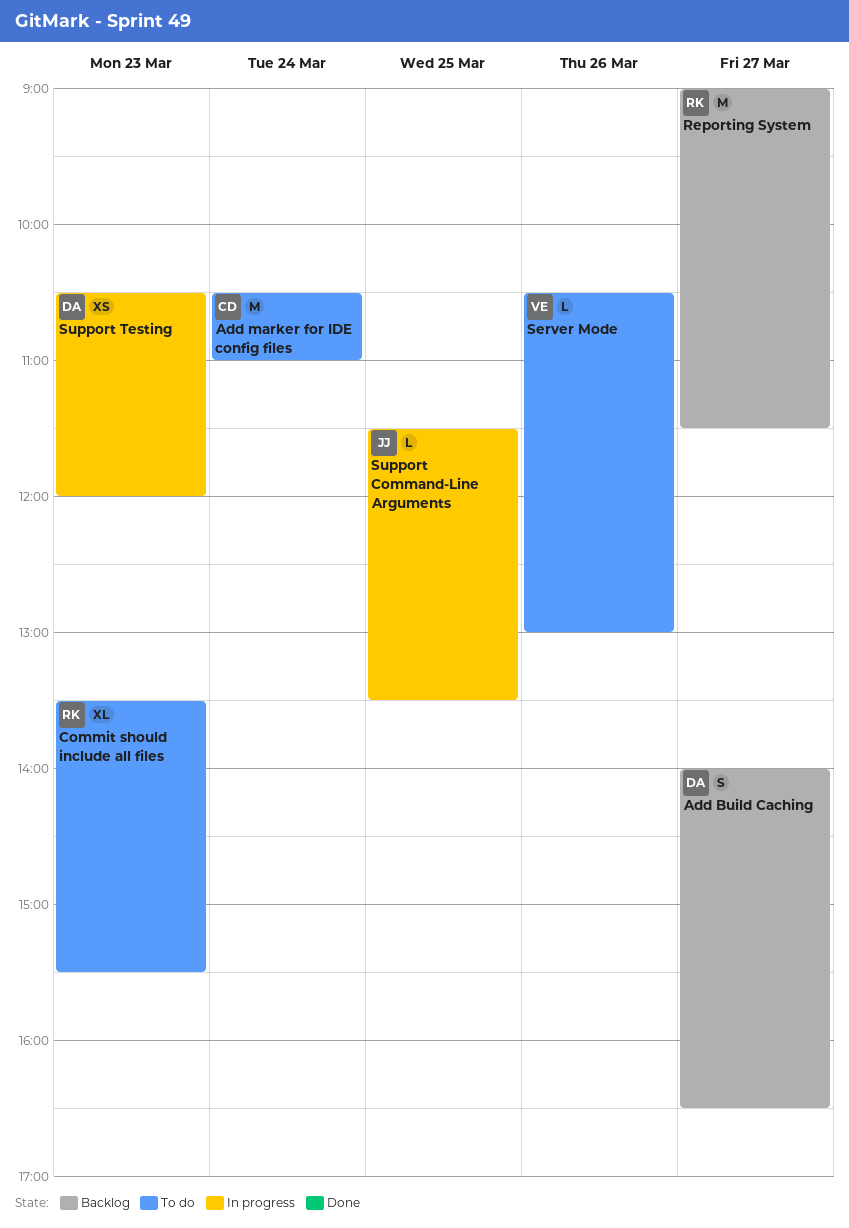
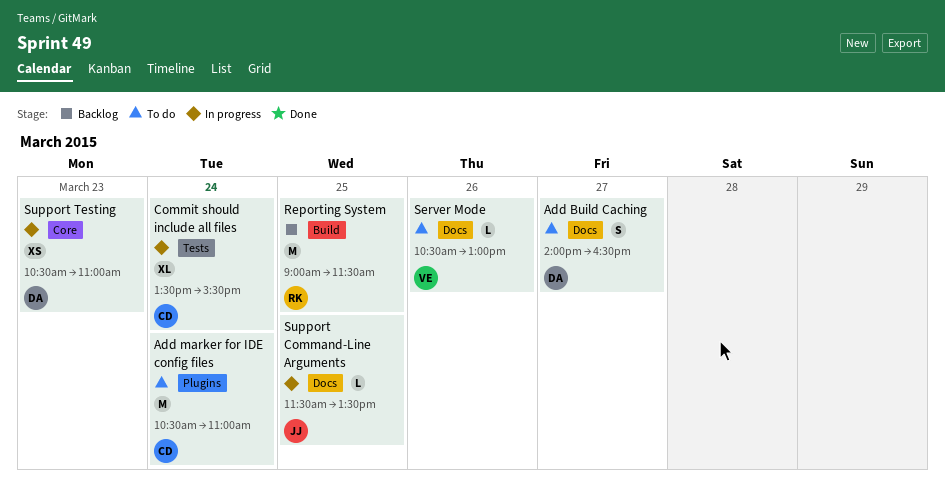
Add Build Caching, status: Backlog -> To do
Commit should include all files, status: To do -> In progress
Commit should include all files, owner: RK -> CD
Commit should include all files, day: Mar 23 -> Mar 24
Reporting System, day: Mar 27 -> Mar 25
Support Testing, ends: 12:00 -> 11:00

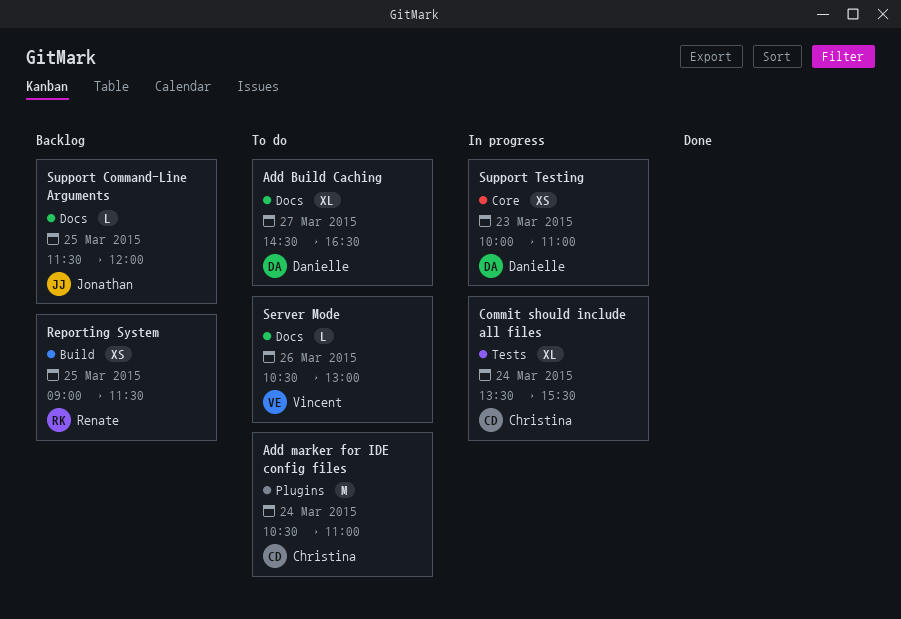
Add Build Caching, estimate: S -> XL
Add Build Caching, begins: 14:00 -> 14:30
Reporting System, estimate: M -> XS
Support Command-Line Arguments, status: In progress -> Backlog
Support Command-Line Arguments, ends: 13:30 -> 12:00
Support Testing, begins: 10:30 -> 10:00

